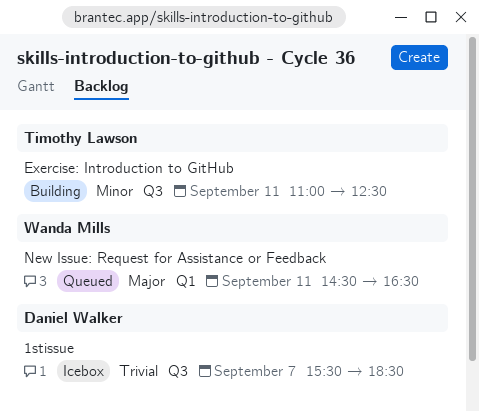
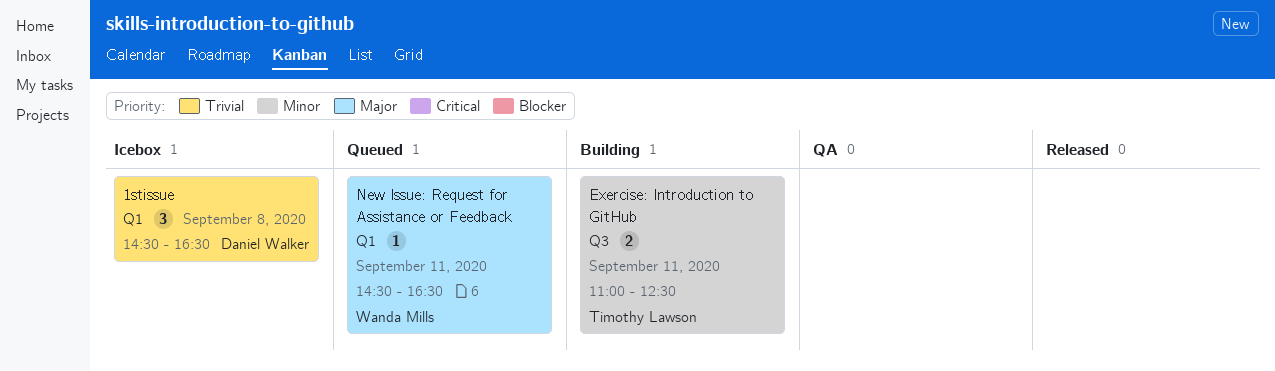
1stissue, label: Q3 -> Q1
1stissue, day: Sep 7 -> Sep 8
1stissue, begins: 15:30 -> 14:30
1stissue, ends: 18:30 -> 16:30

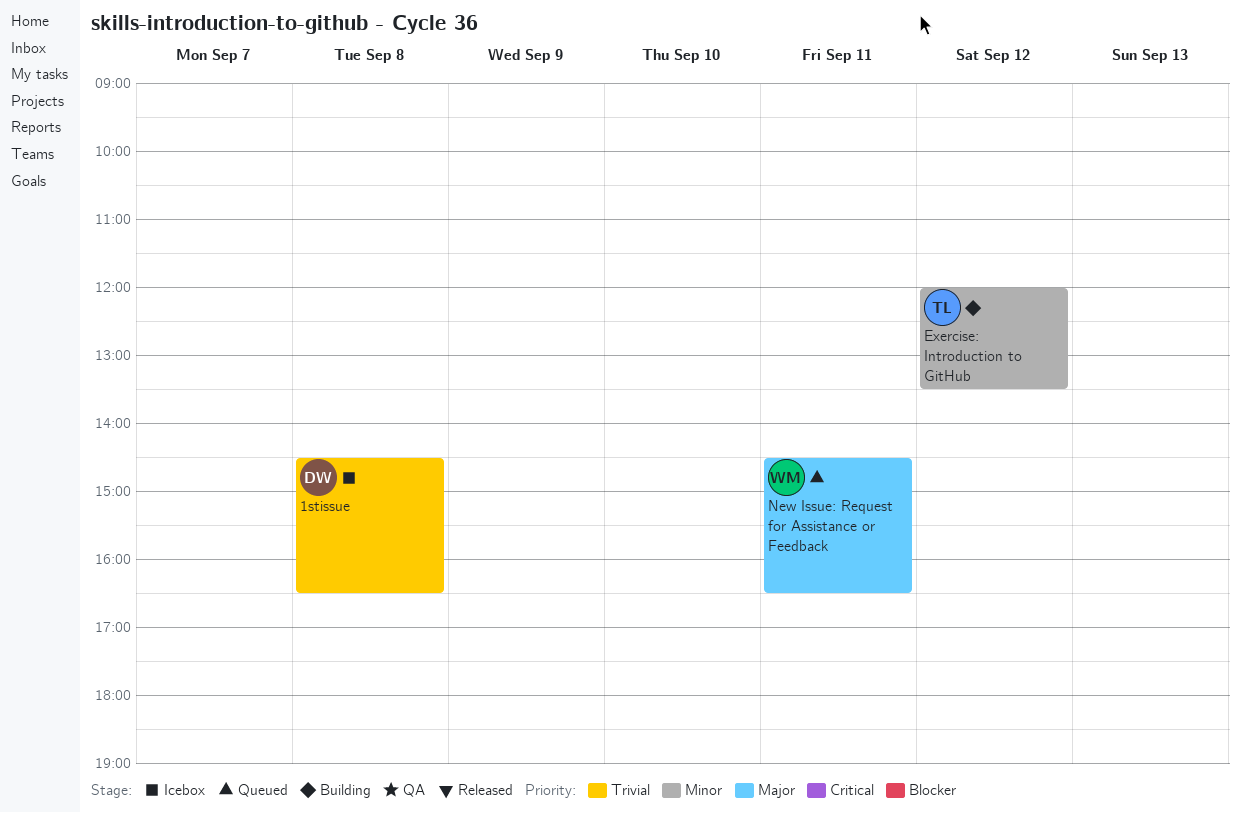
Exercise: Introduction to GitHub, day: Sep 11 -> Sep 12
Exercise: Introduction to GitHub, begins: 11:00 -> 12:00
Exercise: Introduction to GitHub, ends: 12:30 -> 13:30

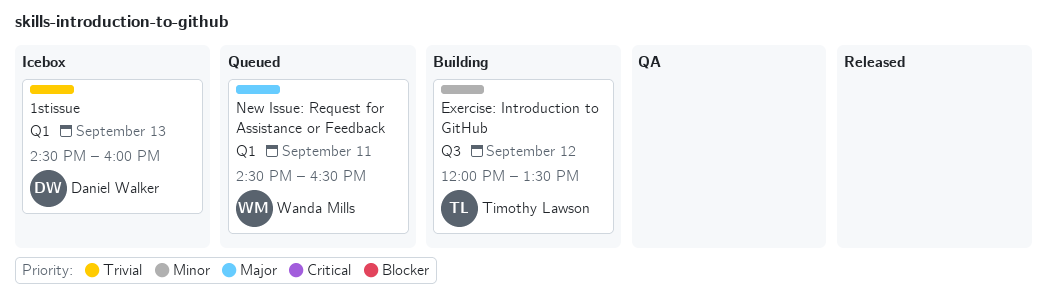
1stissue, day: Sep 8 -> Sep 13
1stissue, ends: 16:30 -> 16:00

